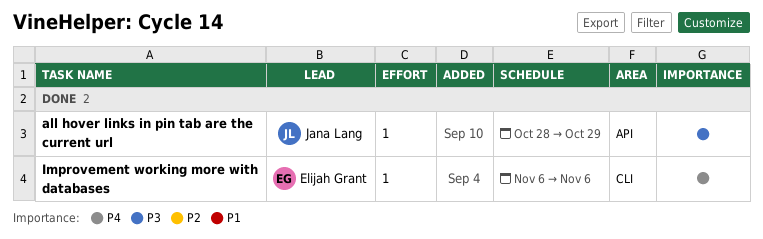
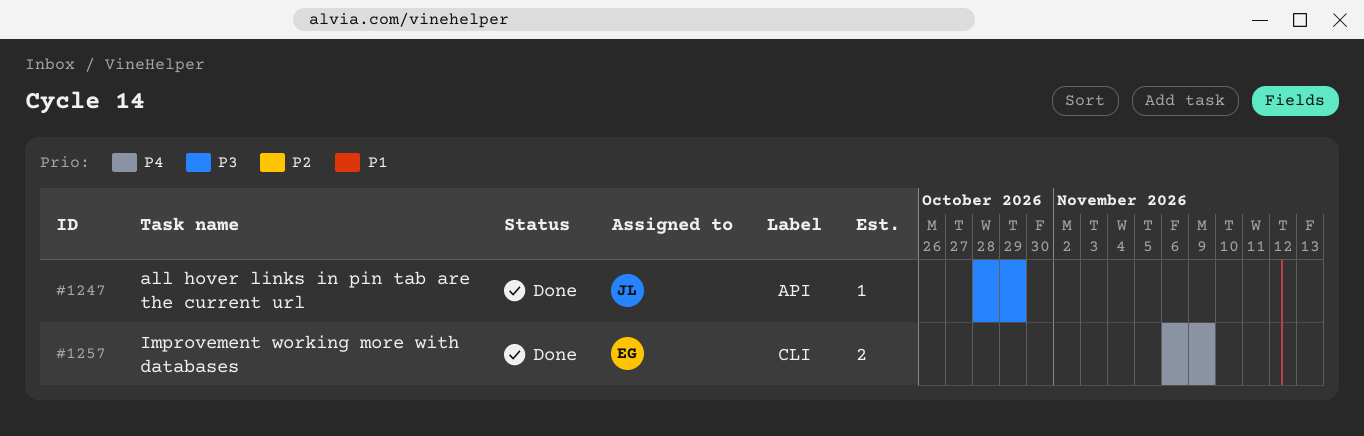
Improvement working more with databases, estimate: 1 -> 2
Improvement working more with databases, due: Nov 6 -> Nov 9

